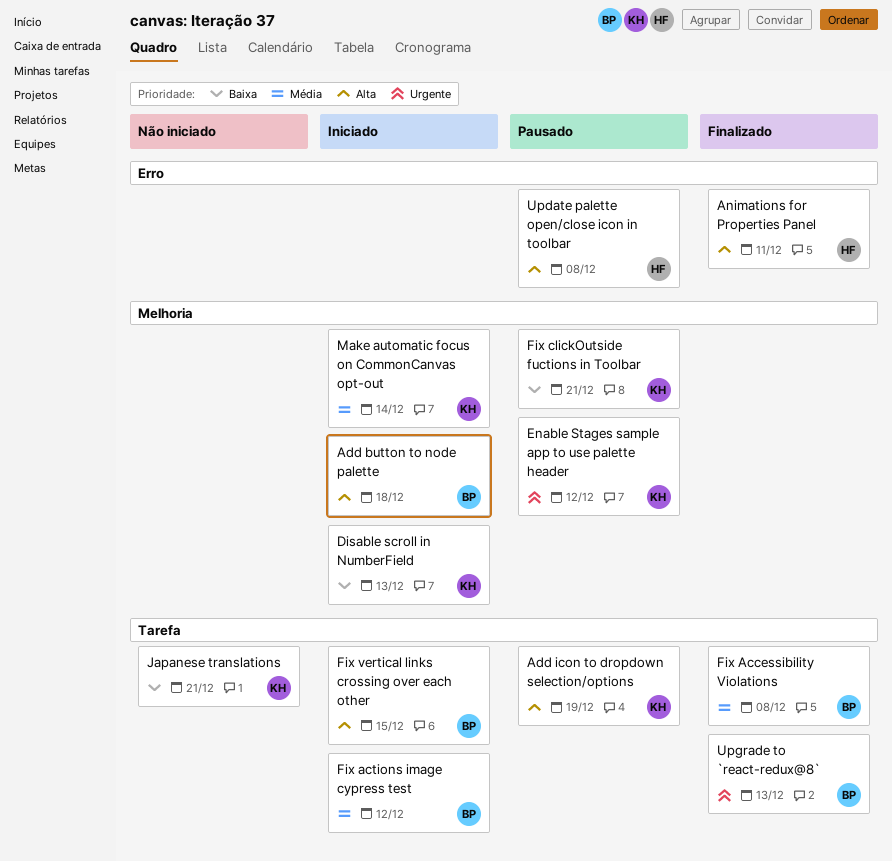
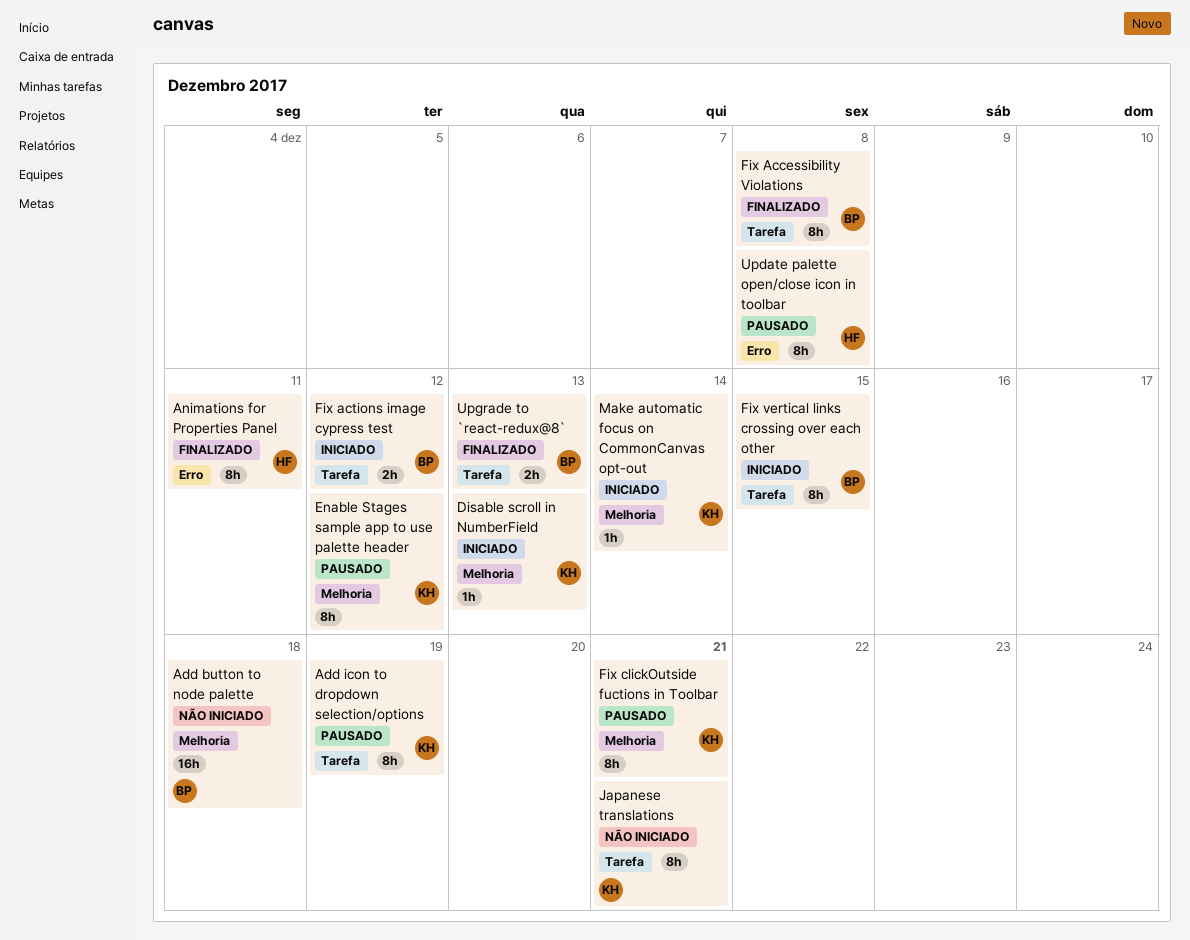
Add button to node palette, status: Iniciado -> Não iniciado

